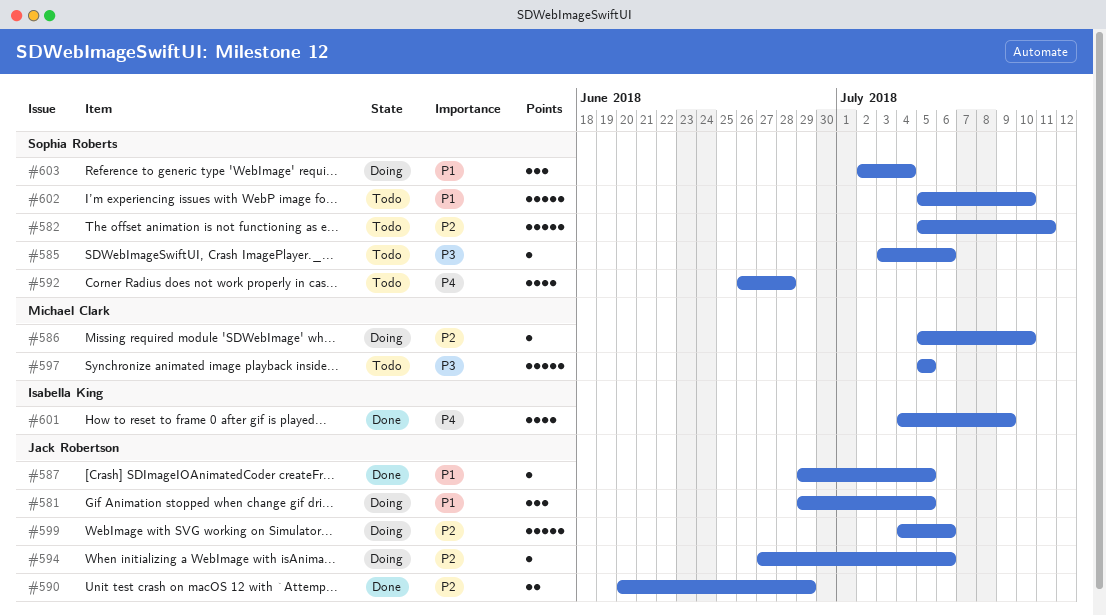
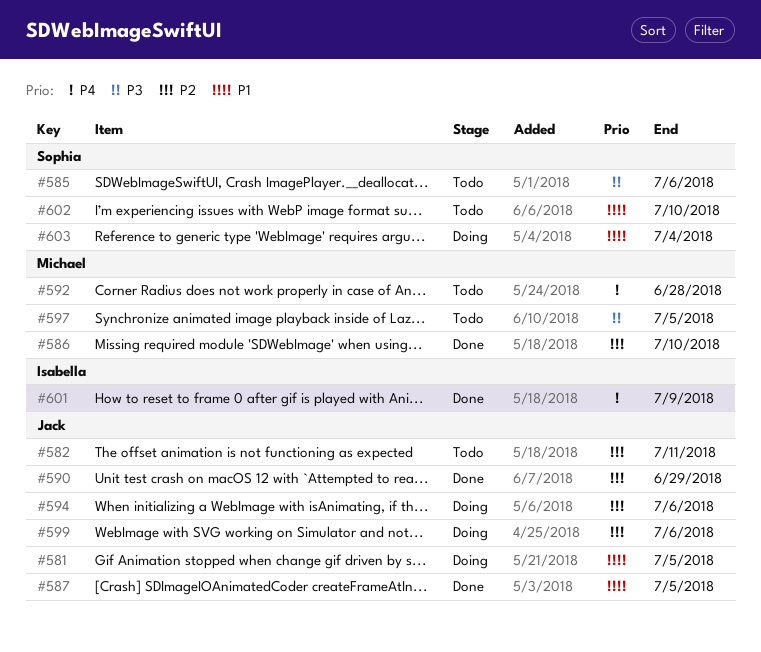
#582, owner: Sophia Roberts -> Jack Robertson
#586, status: Doing -> Done
#592, owner: Sophia Roberts -> Michael Clark

